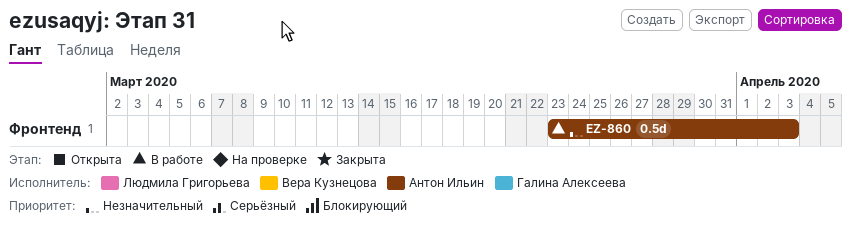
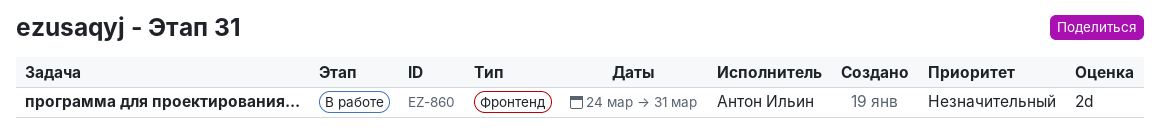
EZ-860, estimate: 0.5d -> 2d
EZ-860, start: Mar 23 -> Mar 24
EZ-860, due: Apr 3 -> Mar 31

